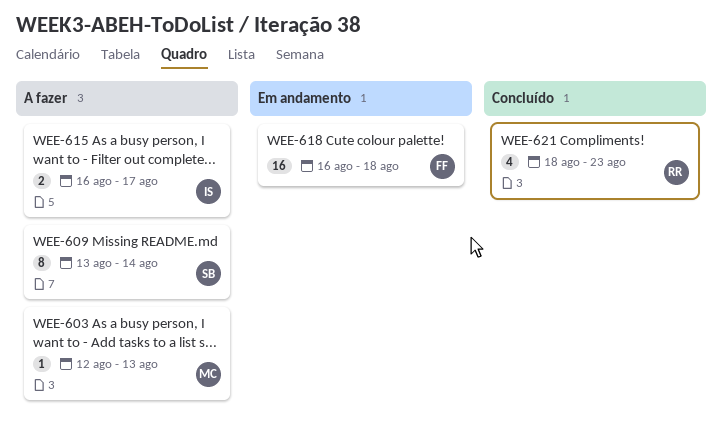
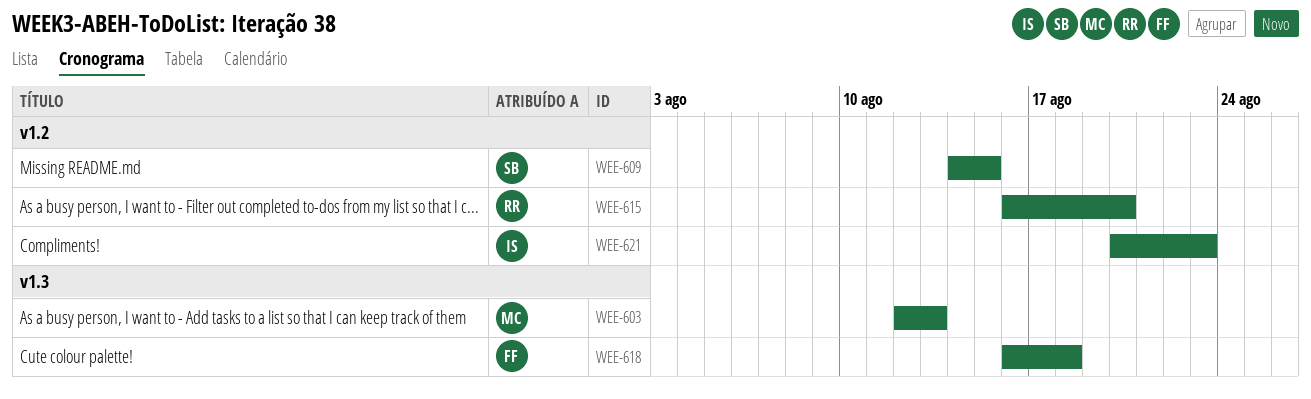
WEE-609, start: Aug 13 -> Aug 14
WEE-609, due: Aug 14 -> Aug 15
WEE-615, owner: IS -> RR
WEE-615, due: Aug 17 -> Aug 20
WEE-621, owner: RR -> IS
WEE-621, start: Aug 18 -> Aug 20

